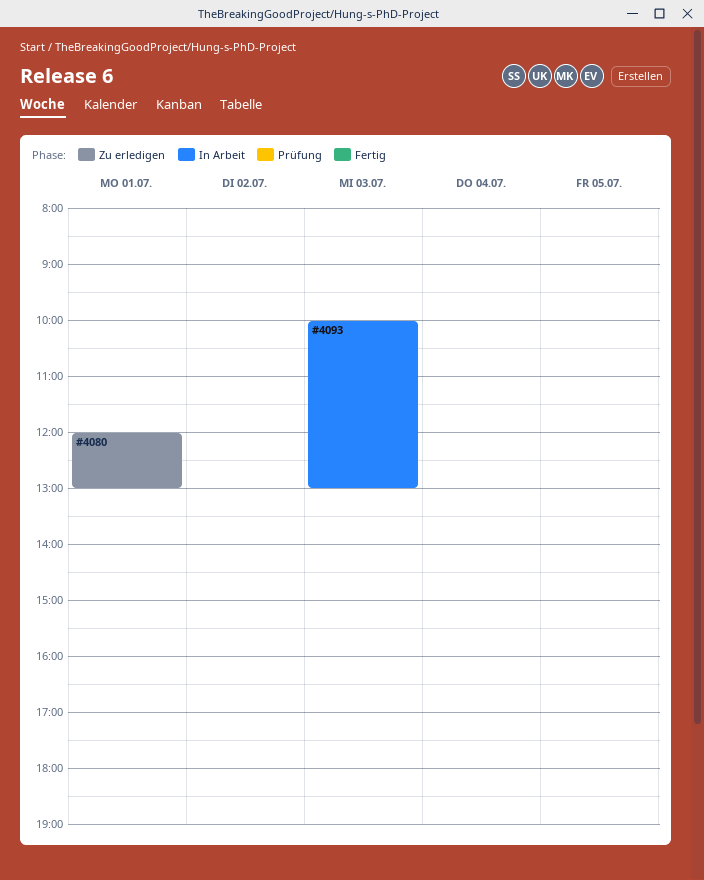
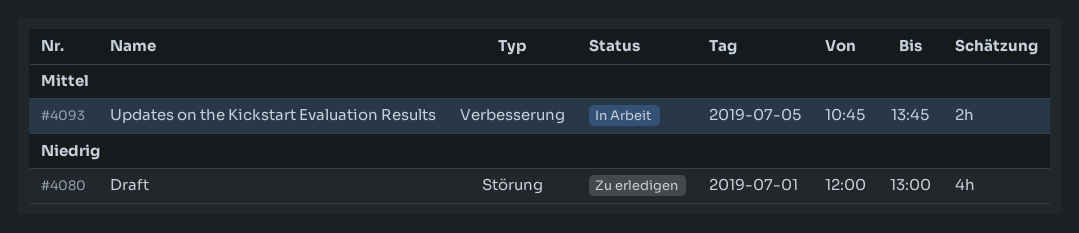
#4093, day: Jul 3 -> Jul 5
#4093, begins: 10:00 -> 10:45
#4093, ends: 13:00 -> 13:45

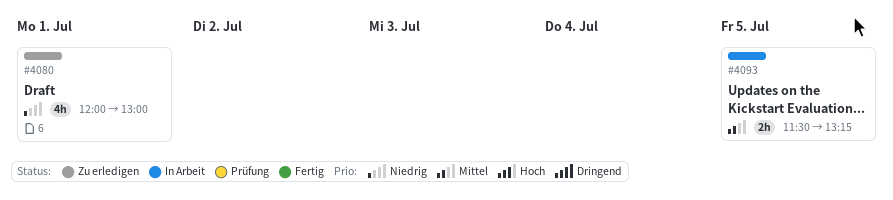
#4093, begins: 10:45 -> 11:30
#4093, ends: 13:45 -> 13:15

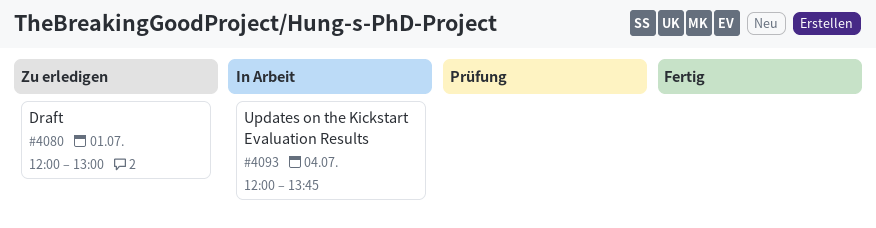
#4093, day: Jul 5 -> Jul 4
#4093, begins: 11:30 -> 12:00
#4093, ends: 13:15 -> 13:45

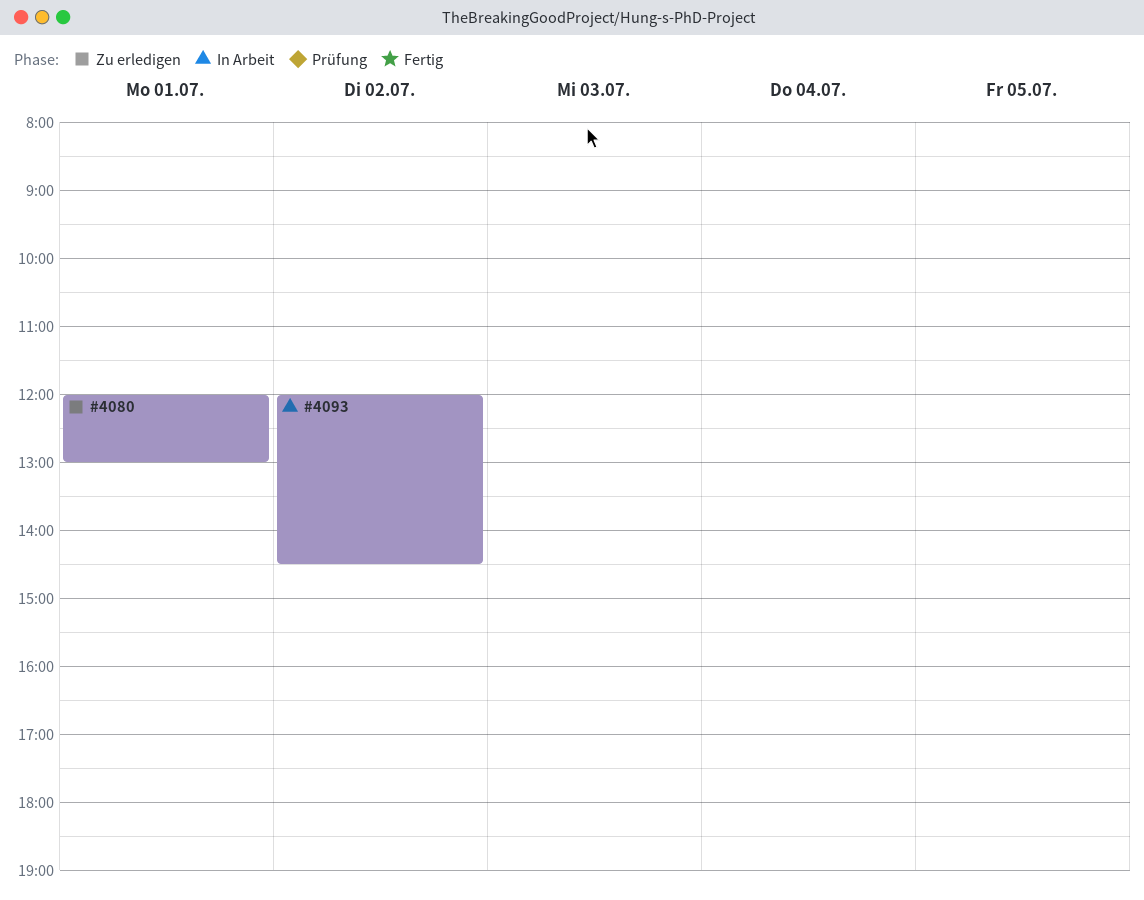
#4093, day: Jul 4 -> Jul 2
#4093, ends: 13:45 -> 14:30

